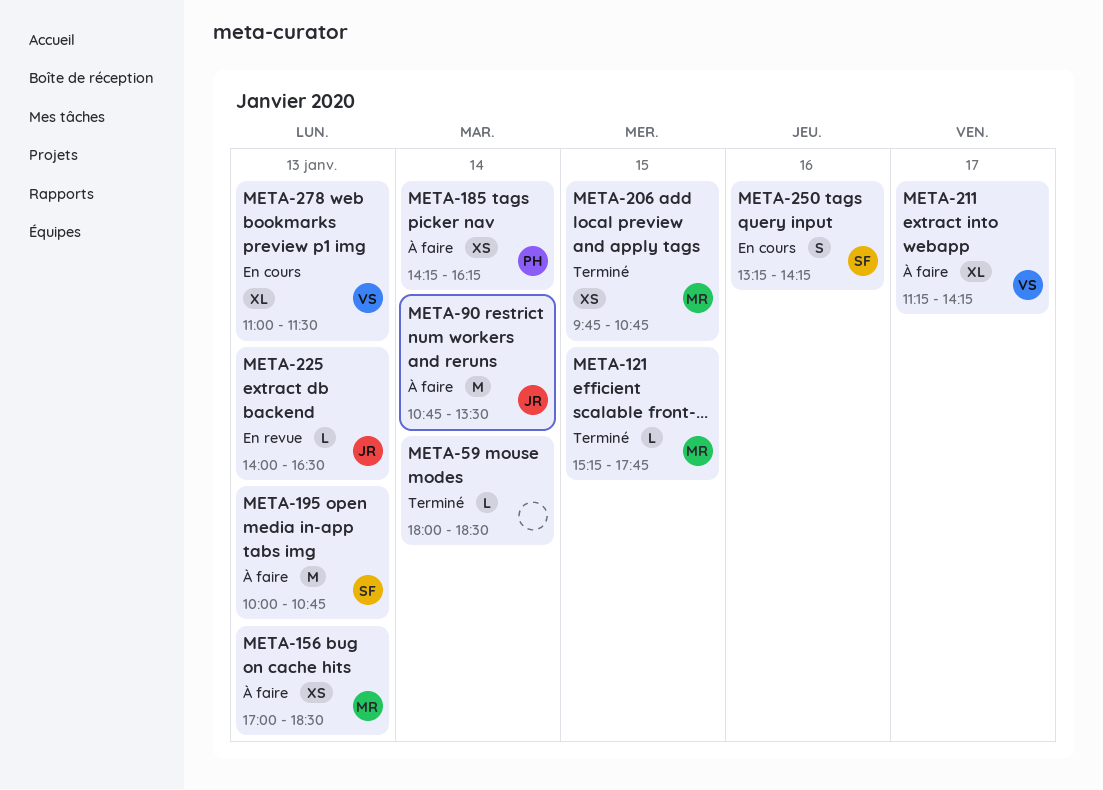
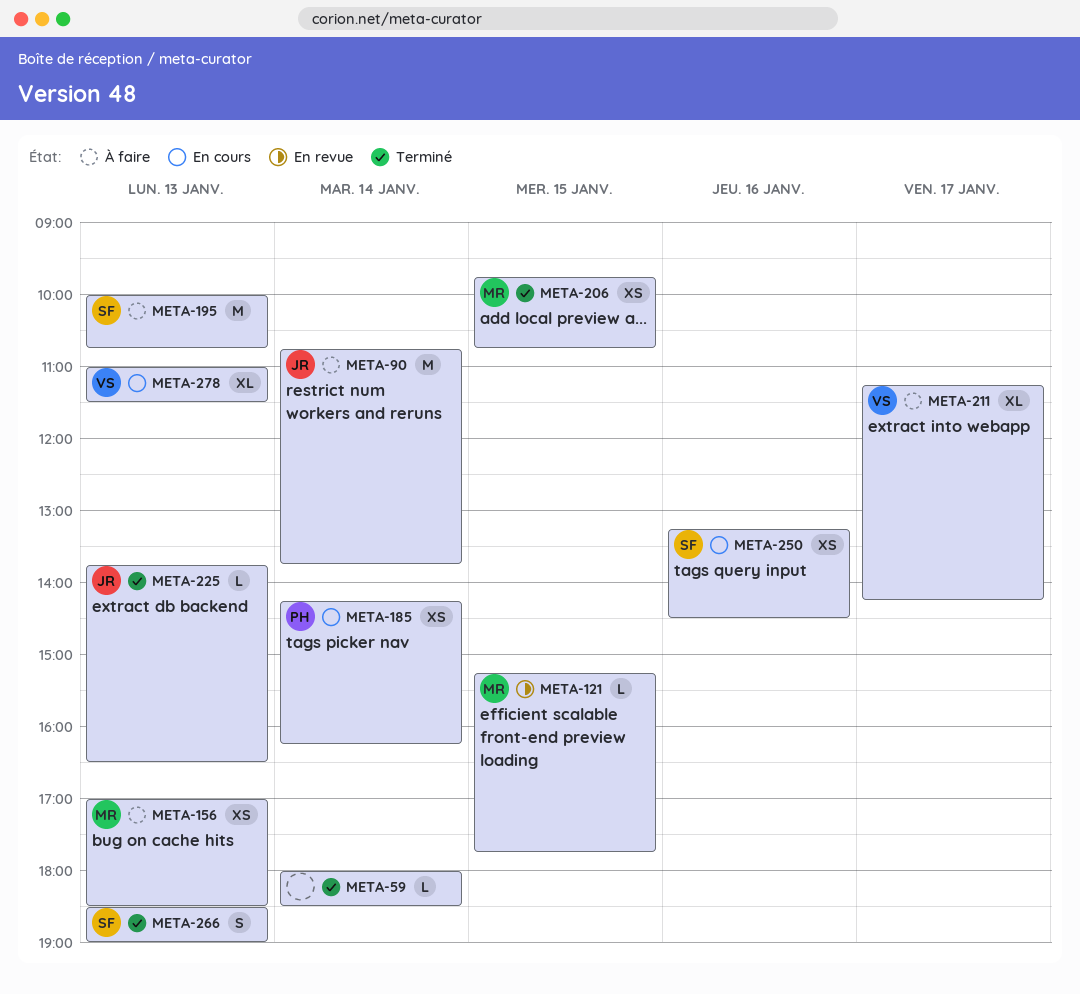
META-90, ends: 13:30 -> 13:45
META-121, status: Terminé -> En revue
META-185, status: À faire -> En cours
META-225, status: En revue -> Terminé
META-225, begins: 14:00 -> 13:45
META-250, estimate: S -> XS
META-250, ends: 14:15 -> 14:30
META-266: none -> present

